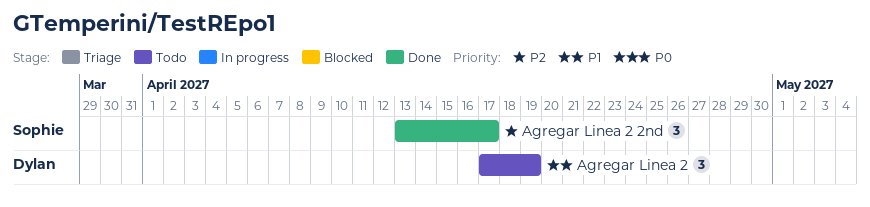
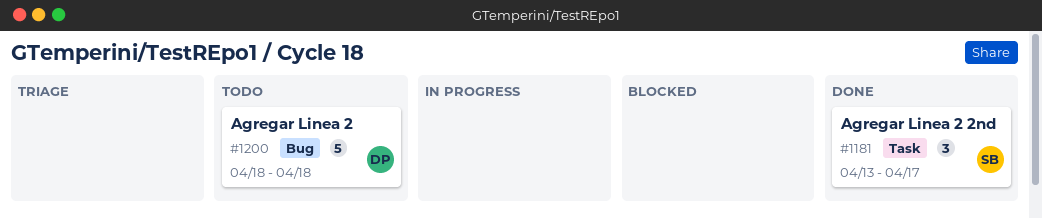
Agregar Linea 2, estimate: 3 -> 5
Agregar Linea 2, start: Apr 17 -> Apr 18
Agregar Linea 2, due: Apr 19 -> Apr 18

